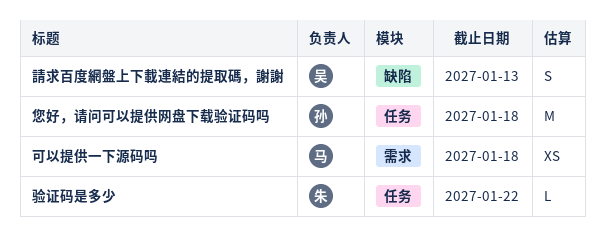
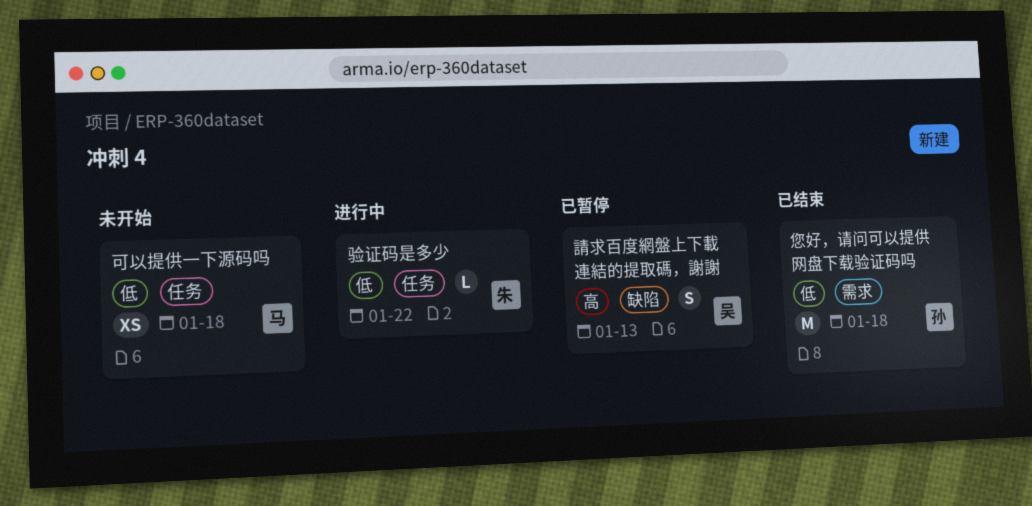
可以提供一下源码吗, label: 需求 -> 任务
您好，请问可以提供网盘下载验证码吗, label: 任务 -> 需求

